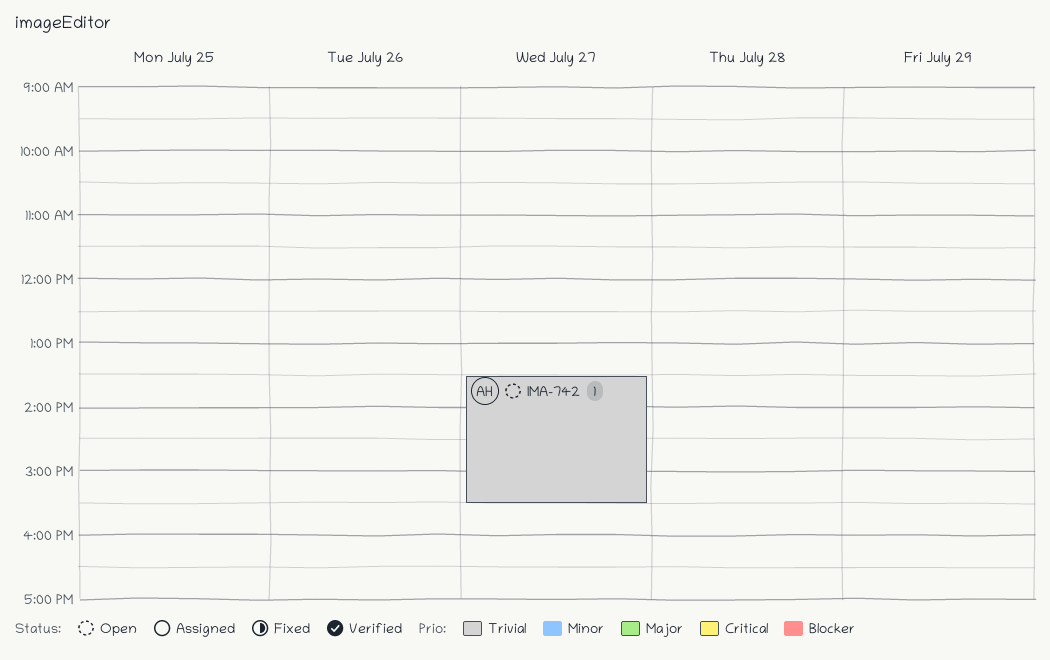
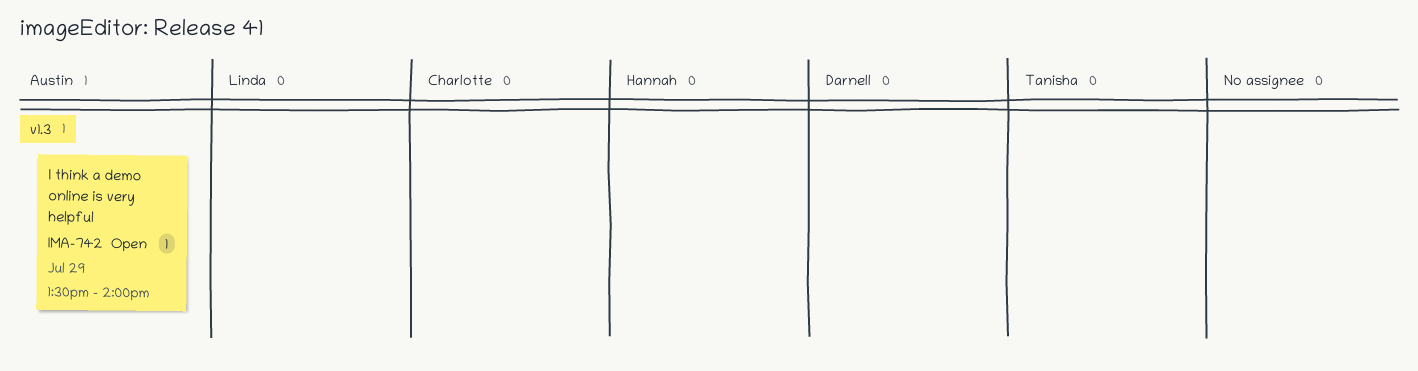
IMA-742, day: Jul 27 -> Jul 29
IMA-742, ends: 15:30 -> 14:00

